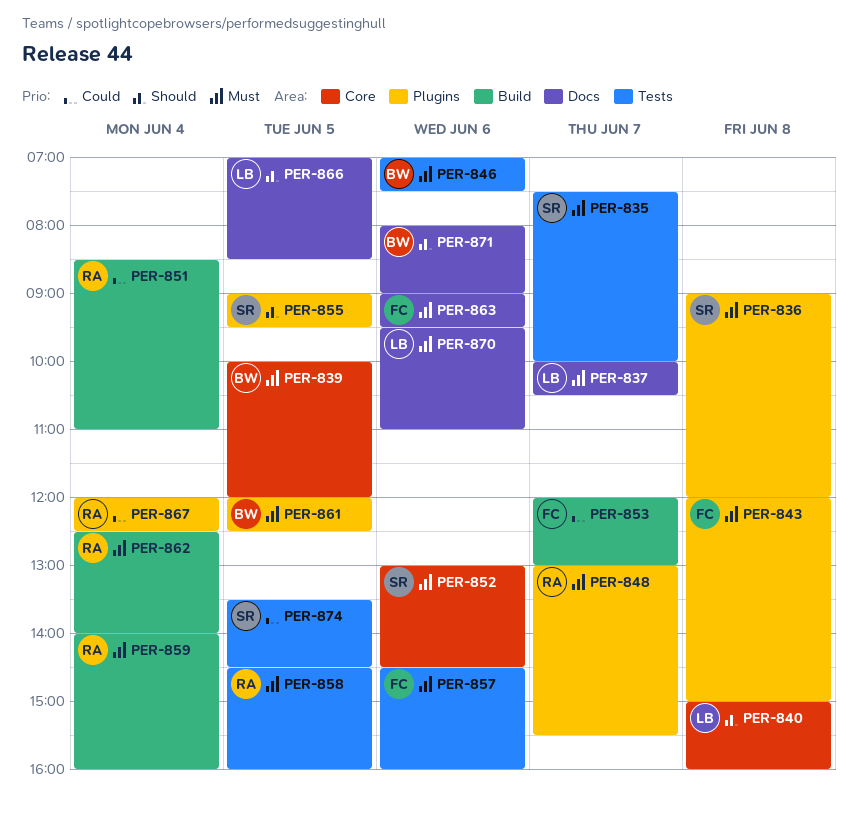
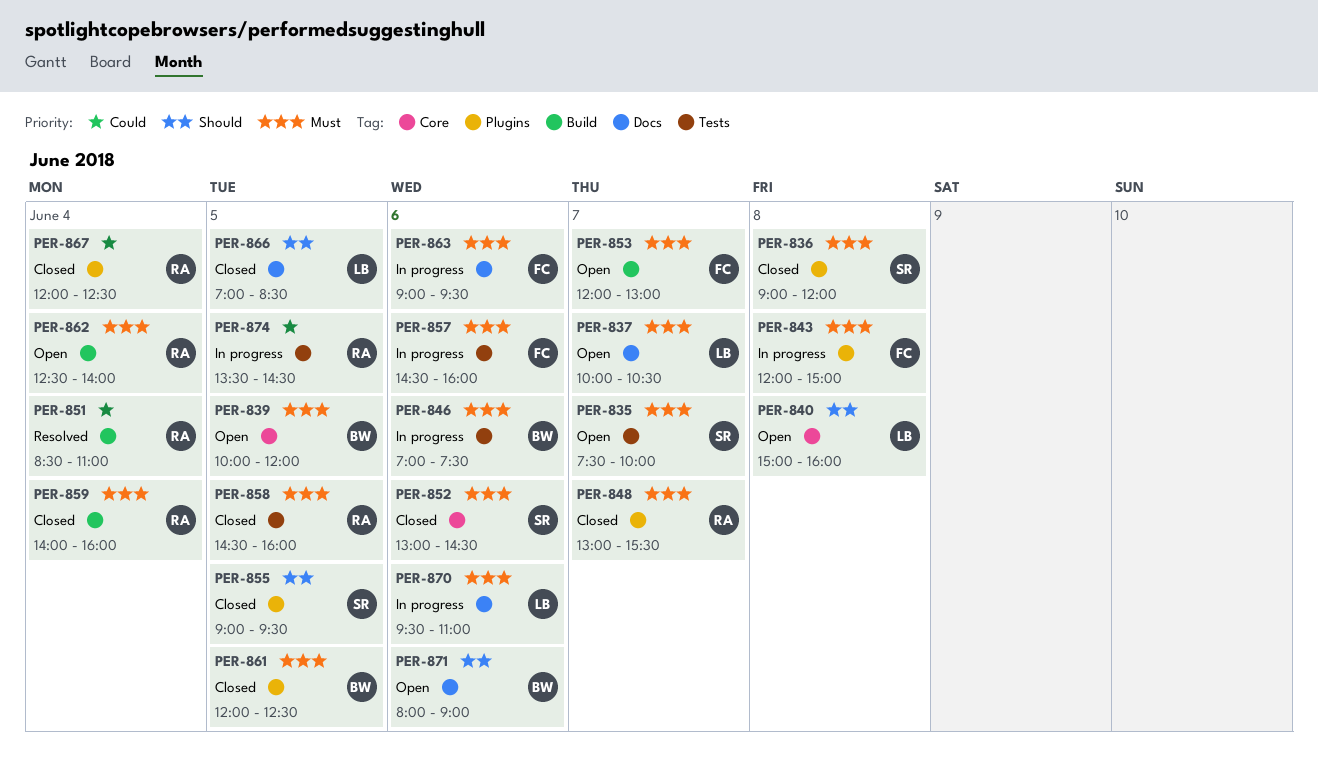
PER-853, priority: Could -> Must
PER-874, owner: SR -> RA

